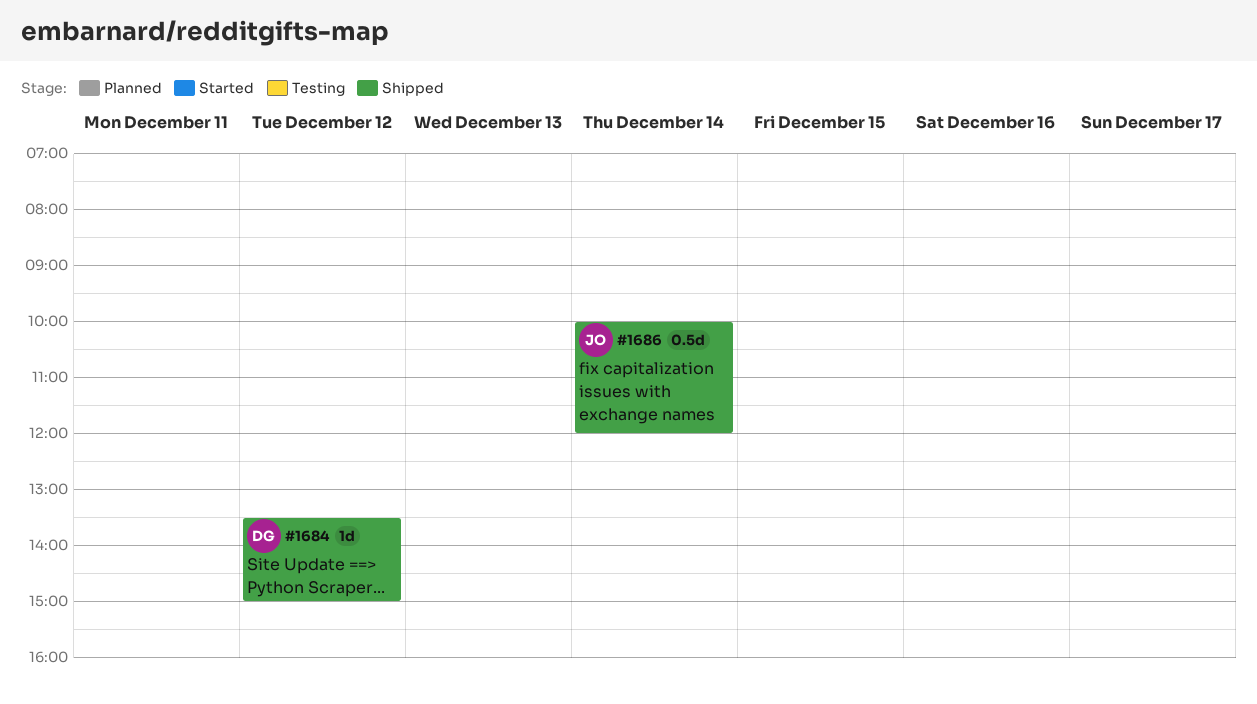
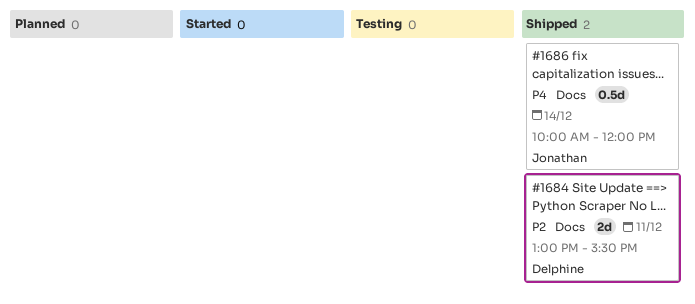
#1684, estimate: 1d -> 2d
#1684, day: Dec 12 -> Dec 11
#1684, begins: 13:30 -> 13:00
#1684, ends: 15:00 -> 15:30

